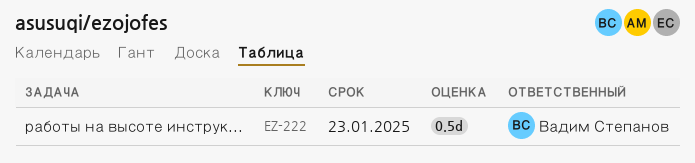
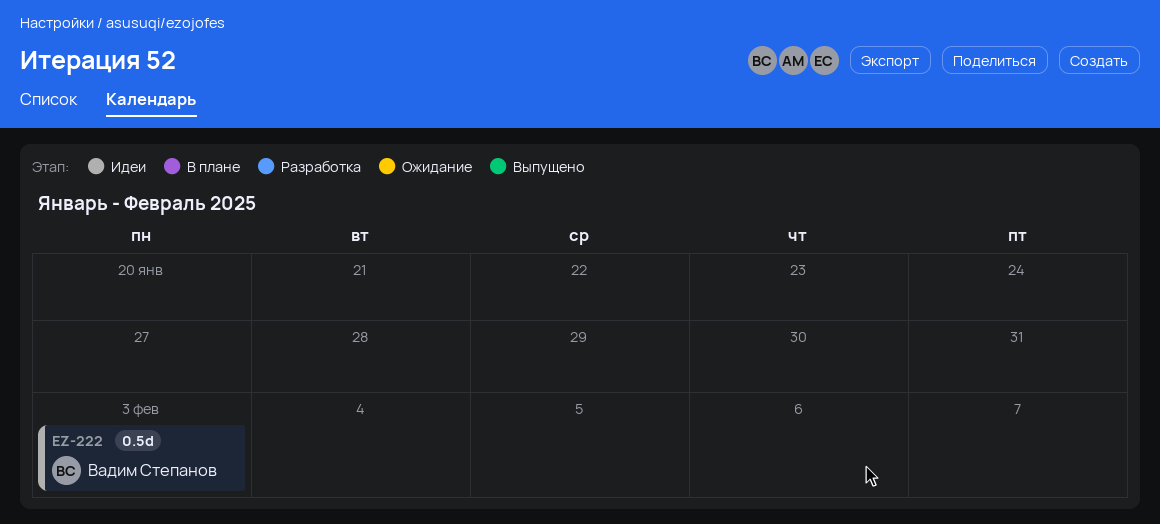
EZ-222, due: Jan 23 -> Feb 3

